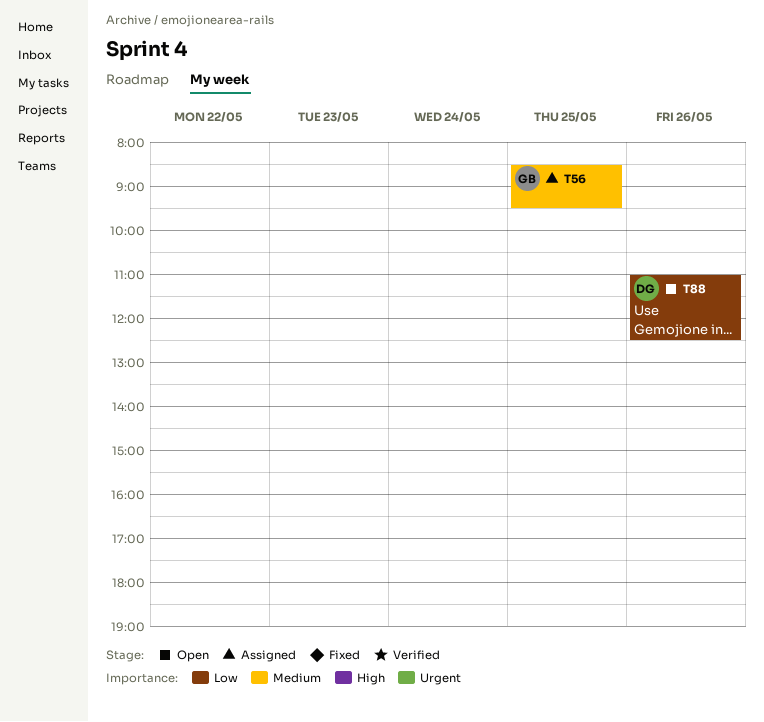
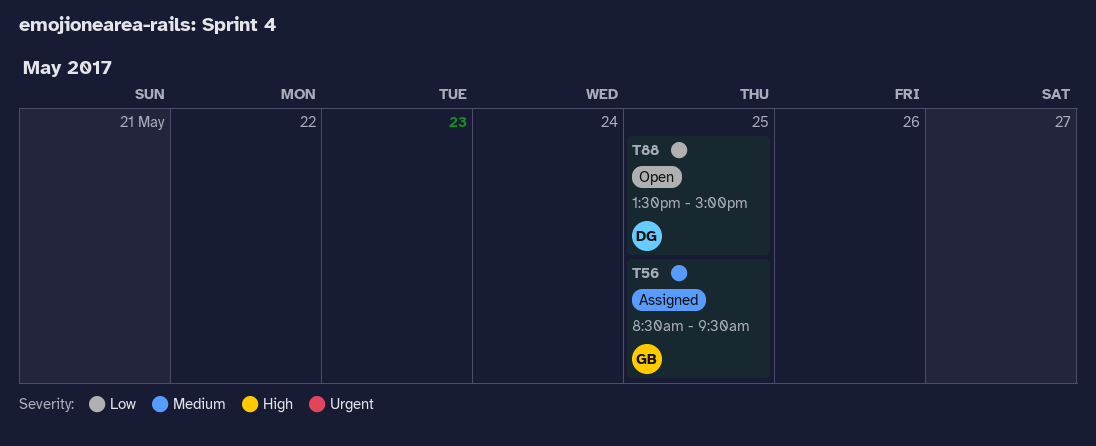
T88, day: May 26 -> May 25
T88, begins: 11:00 -> 13:30
T88, ends: 12:30 -> 15:00

